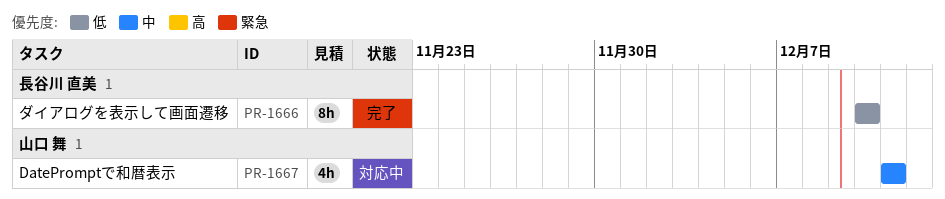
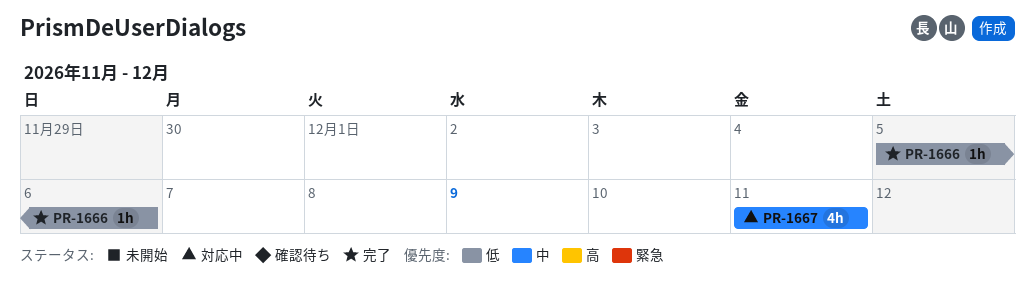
PR-1666, estimate: 8h -> 1h
PR-1666, start: Dec 10 -> Dec 5
PR-1666, due: Dec 10 -> Dec 6

